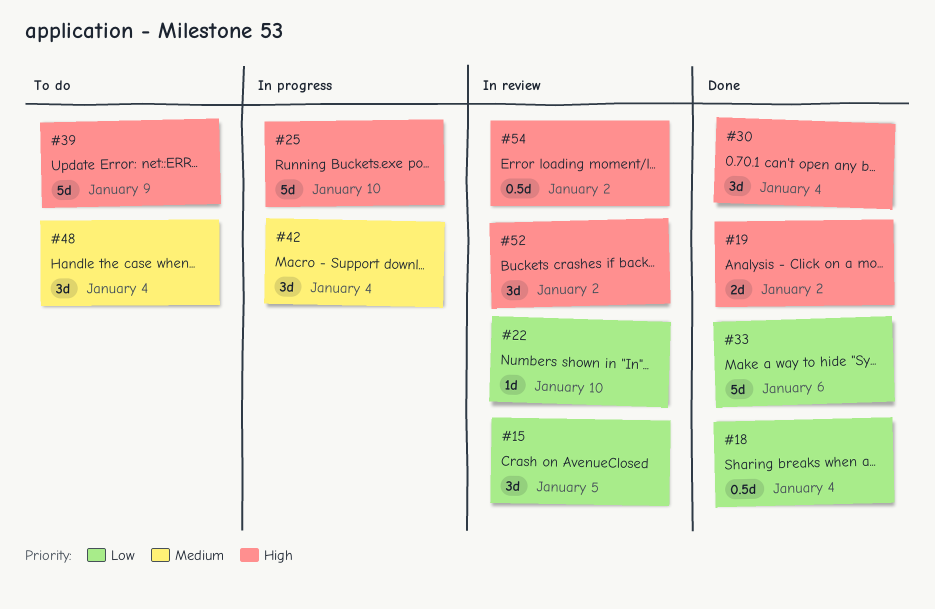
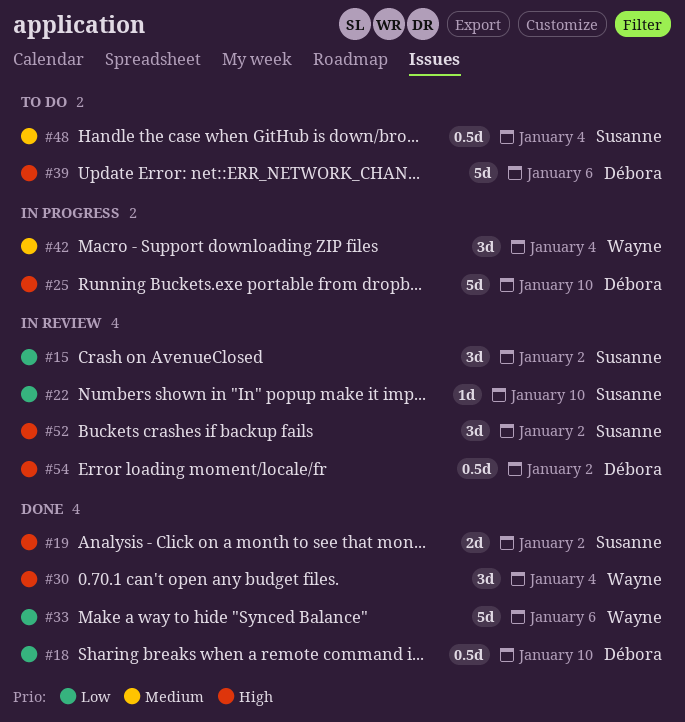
#15, due: Jan 5 -> Jan 2
#18, due: Jan 4 -> Jan 10
#39, due: Jan 9 -> Jan 6
#48, estimate: 3d -> 0.5d

